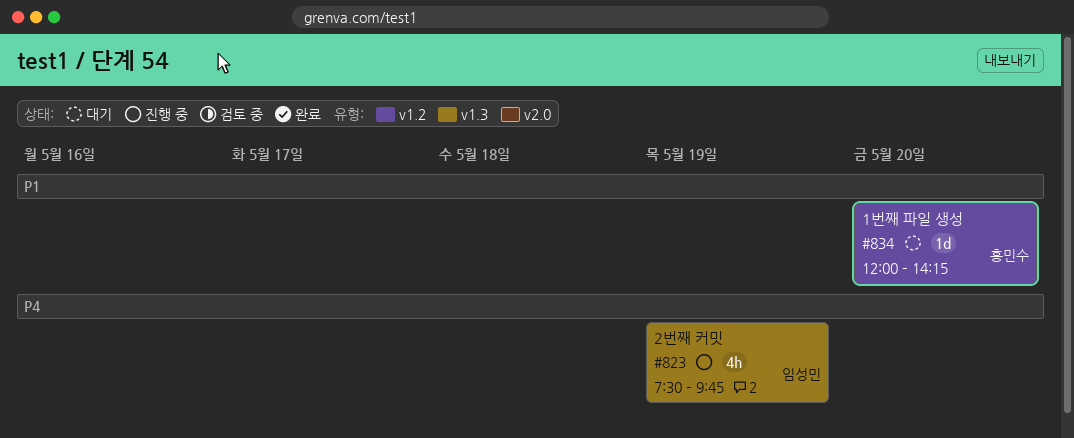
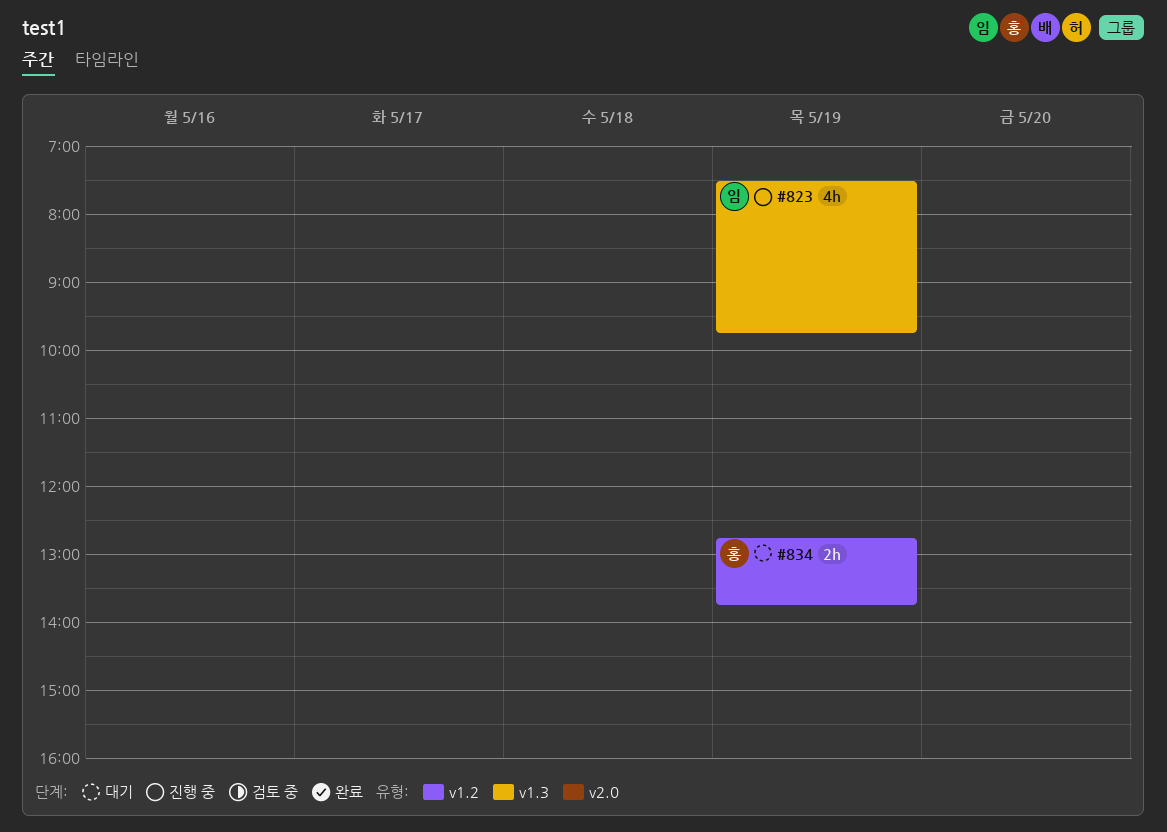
#834, estimate: 1d -> 2h
#834, day: May 20 -> May 19
#834, begins: 12:00 -> 12:45
#834, ends: 14:15 -> 13:45

